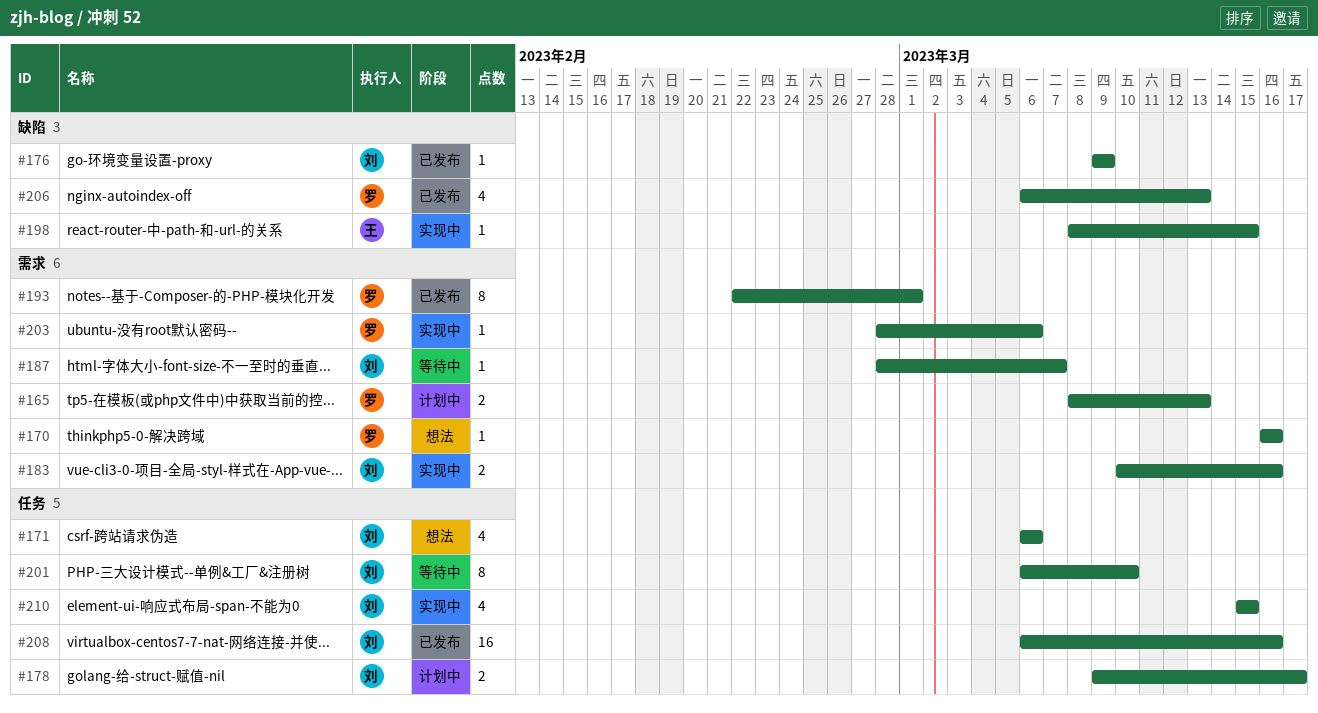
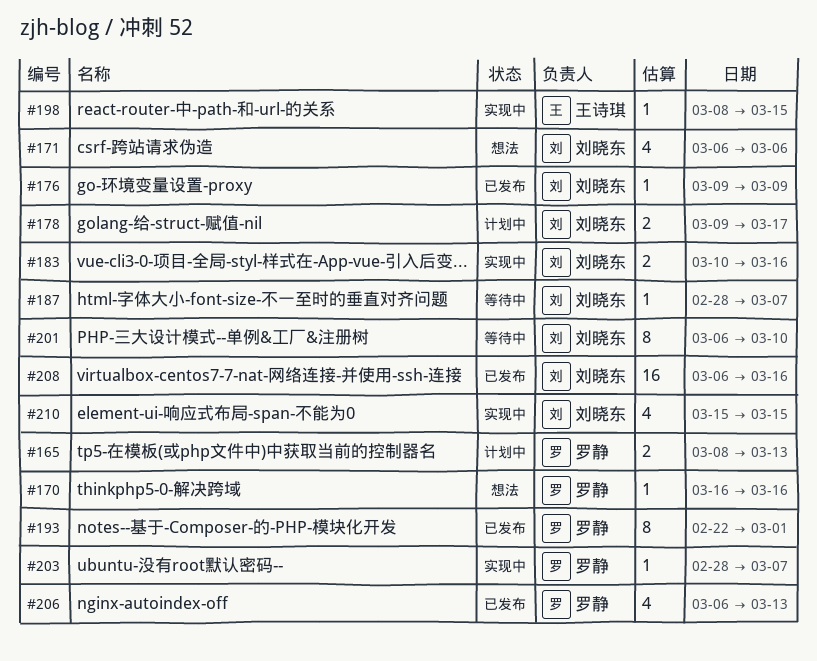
#203, due: Mar 6 -> Mar 7

